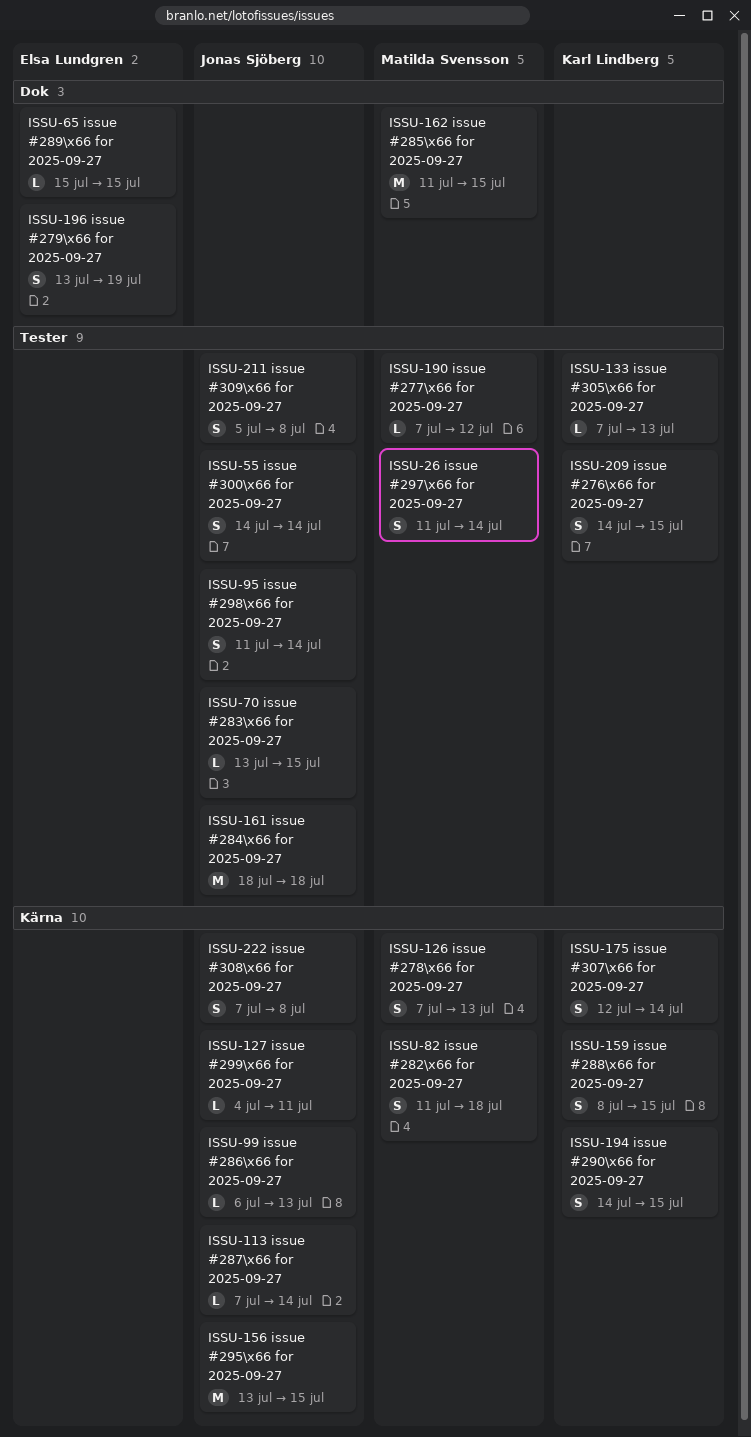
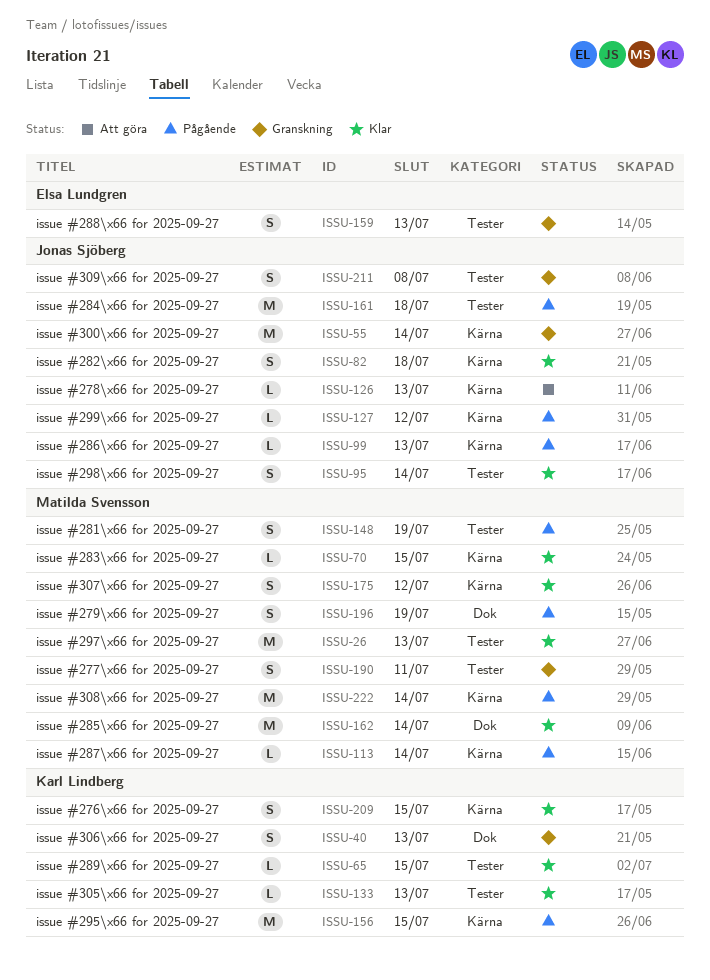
ISSU-26, estimate: S -> M
ISSU-26, due: Jul 14 -> Jul 13
ISSU-40: none -> present
ISSU-55, label: Tester -> Kärna
ISSU-55, estimate: S -> M
ISSU-65, owner: Elsa Lundgren -> Karl Lindberg
ISSU-65, label: Dok -> Tester
ISSU-70, owner: Jonas Sjöberg -> Matilda Svensson
ISSU-70, label: Tester -> Kärna
ISSU-82, owner: Matilda Svensson -> Jonas Sjöberg
ISSU-113, owner: Jonas Sjöberg -> Matilda Svensson
ISSU-126, owner: Matilda Svensson -> Jonas Sjöberg
ISSU-126, estimate: S -> L
ISSU-127, due: Jul 11 -> Jul 12
ISSU-148: none -> present
ISSU-156, owner: Jonas Sjöberg -> Karl Lindberg
ISSU-159, owner: Karl Lindberg -> Elsa Lundgren
ISSU-159, label: Kärna -> Tester
ISSU-159, due: Jul 15 -> Jul 13
ISSU-162, due: Jul 15 -> Jul 14
ISSU-175, owner: Karl Lindberg -> Matilda Svensson
ISSU-175, due: Jul 14 -> Jul 12
ISSU-190, estimate: L -> S
ISSU-190, due: Jul 12 -> Jul 11
ISSU-194: present -> none
ISSU-196, owner: Elsa Lundgren -> Matilda Svensson
ISSU-209, label: Tester -> Kärna
ISSU-222, owner: Jonas Sjöberg -> Matilda Svensson
ISSU-222, estimate: S -> M
ISSU-222, due: Jul 8 -> Jul 14

